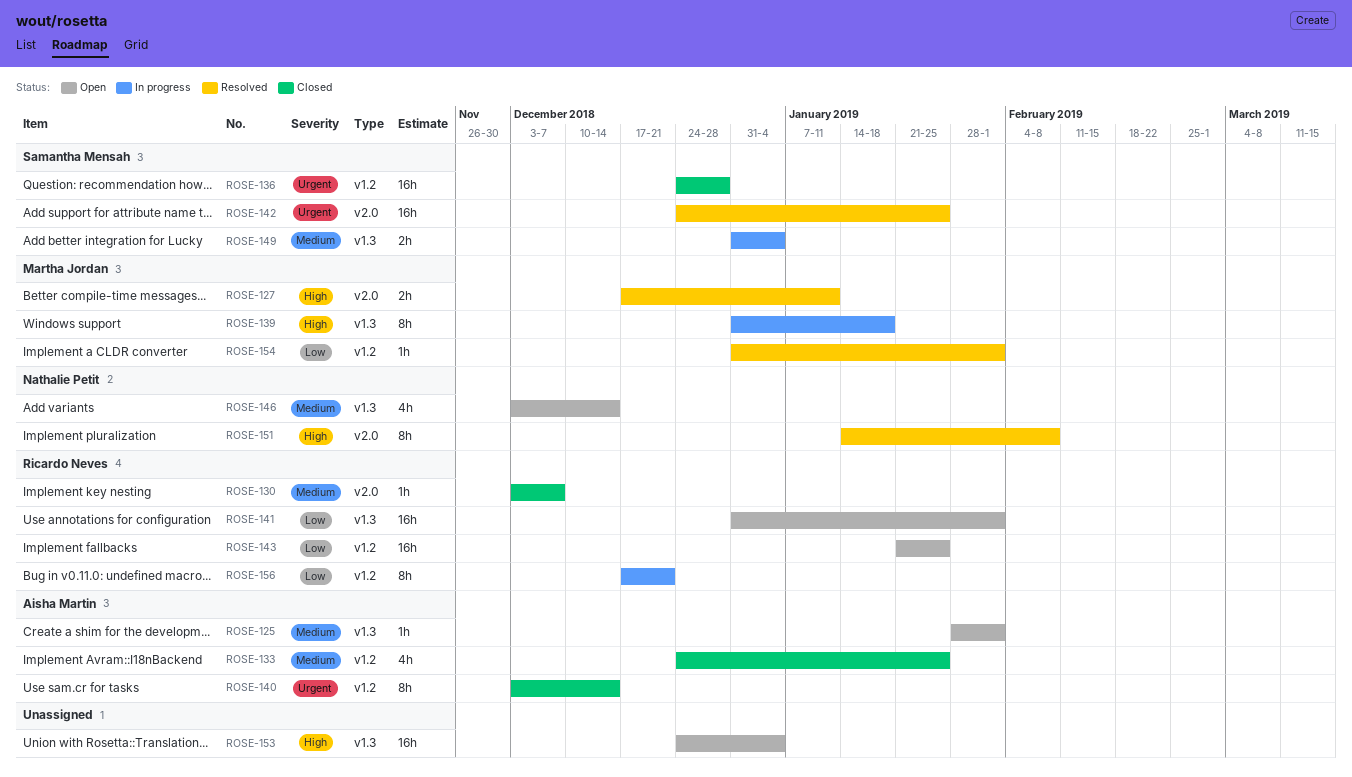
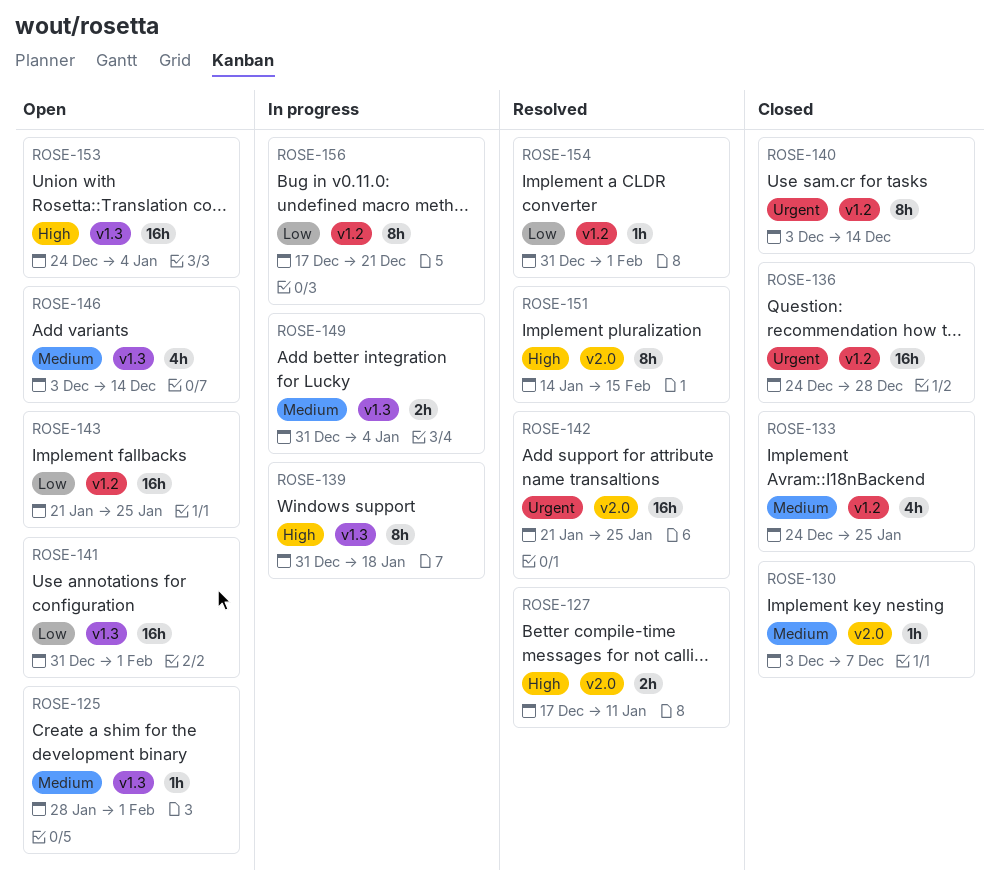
ROSE-142, start: Dec 24 -> Jan 21
ROSE-151, due: Feb 8 -> Feb 15

